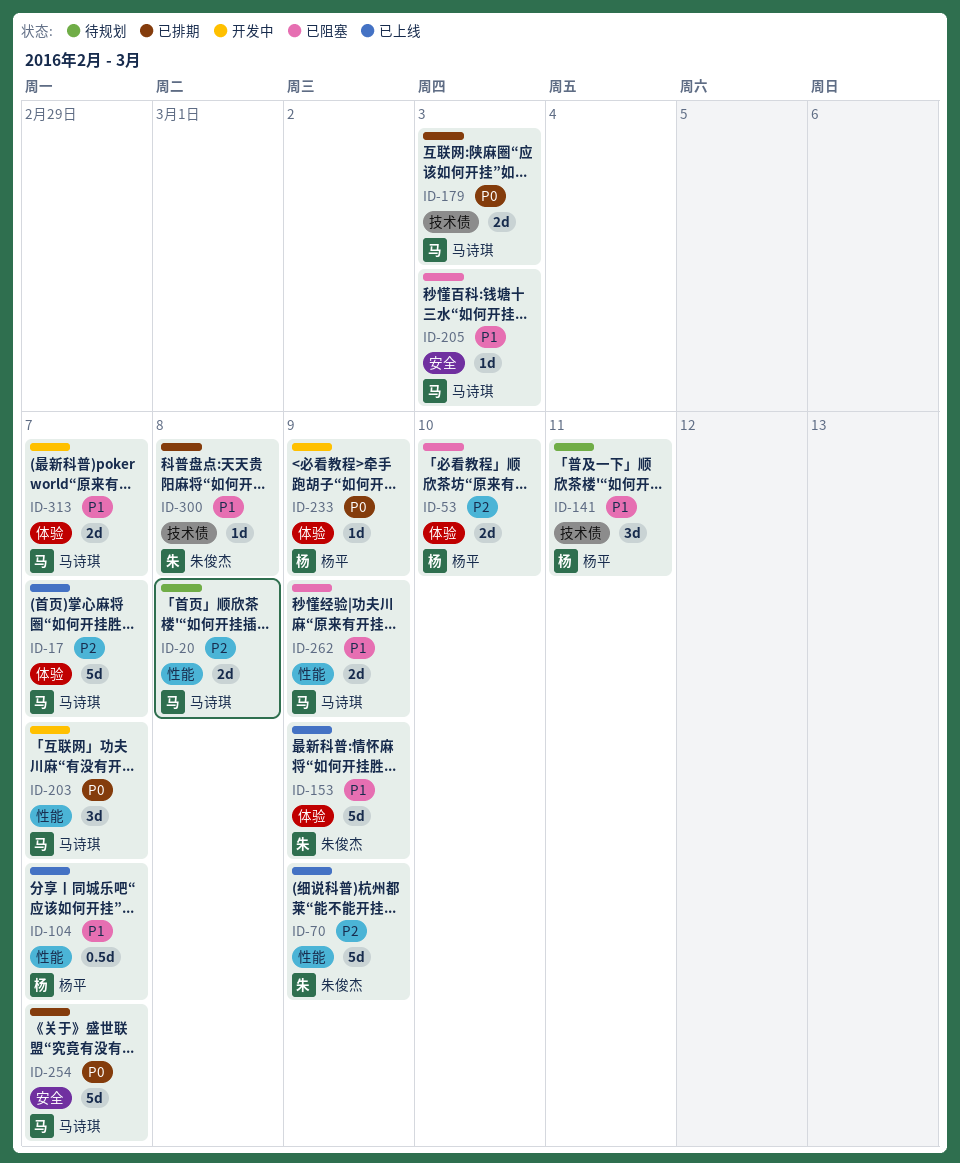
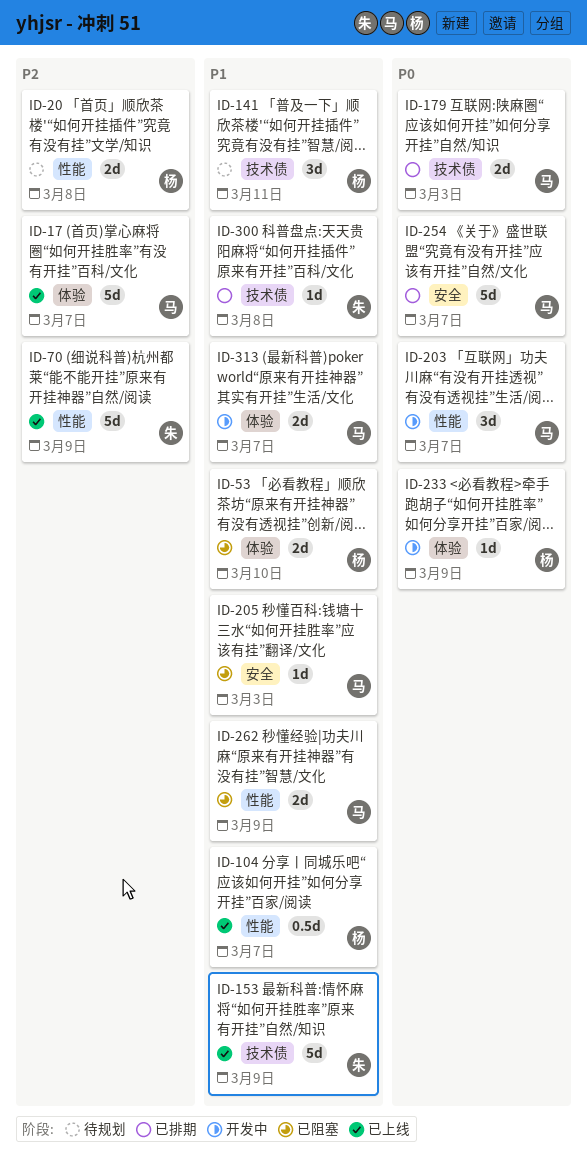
ID-20, owner: 马诗琪 -> 杨平
ID-53, priority: P2 -> P1
ID-153, label: 体验 -> 技术债

